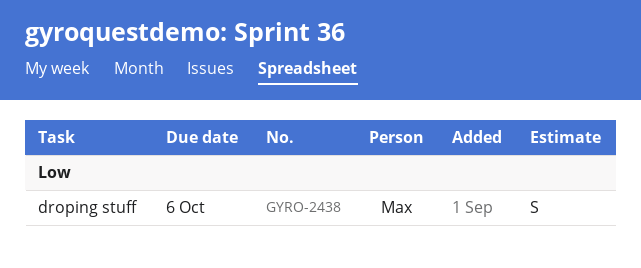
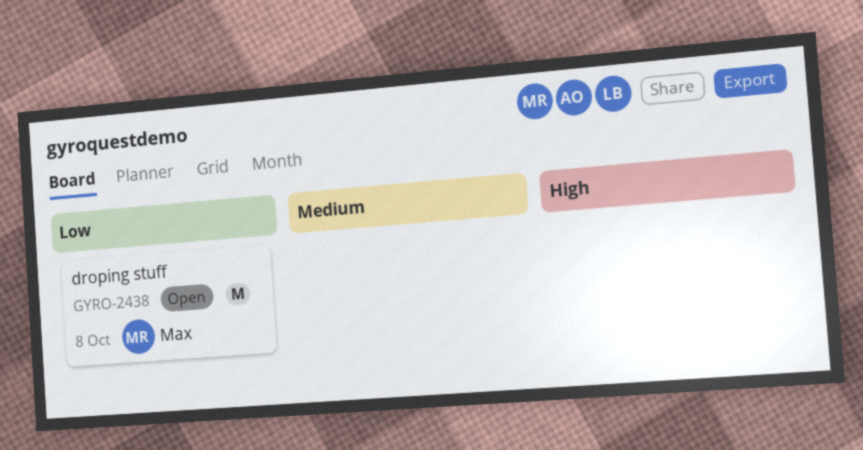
GYRO-2438, estimate: S -> M
GYRO-2438, due: Oct 6 -> Oct 8

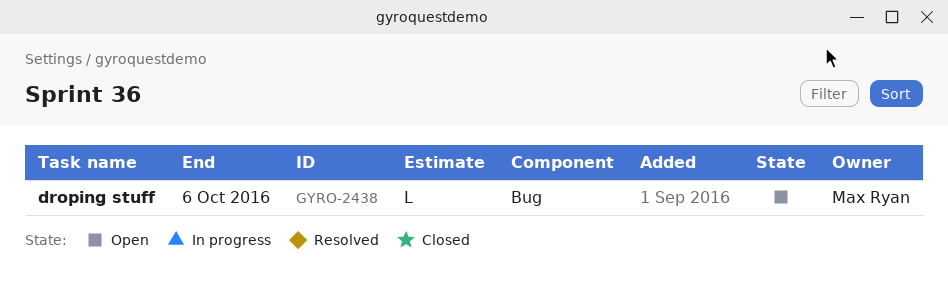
GYRO-2438, estimate: M -> L
GYRO-2438, due: Oct 8 -> Oct 6

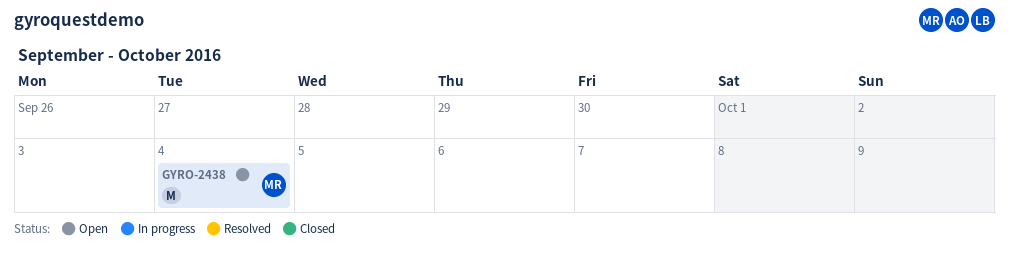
GYRO-2438, estimate: L -> M
GYRO-2438, due: Oct 6 -> Oct 4

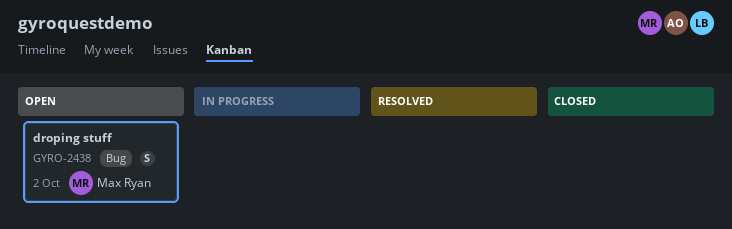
GYRO-2438, estimate: M -> S
GYRO-2438, due: Oct 4 -> Oct 2

